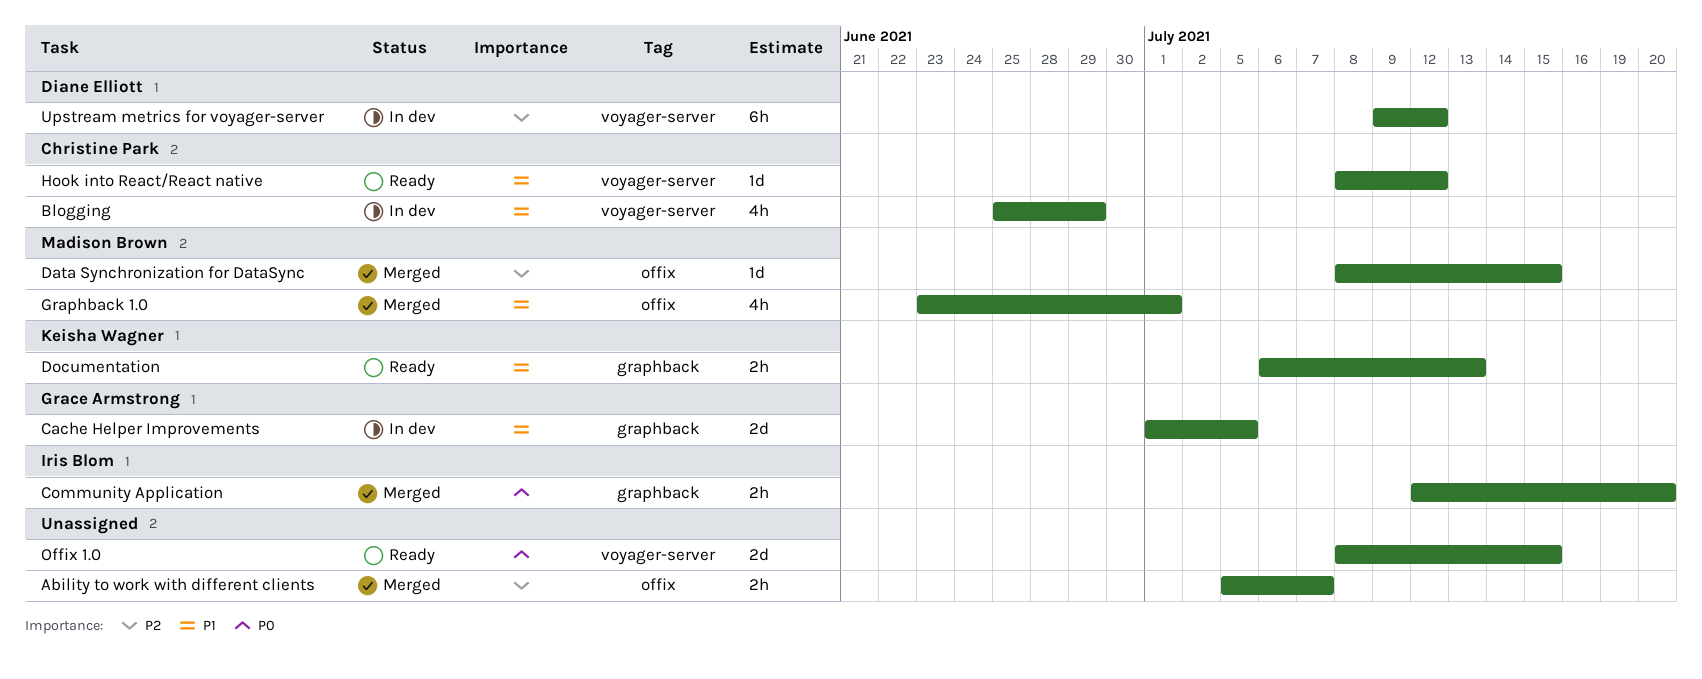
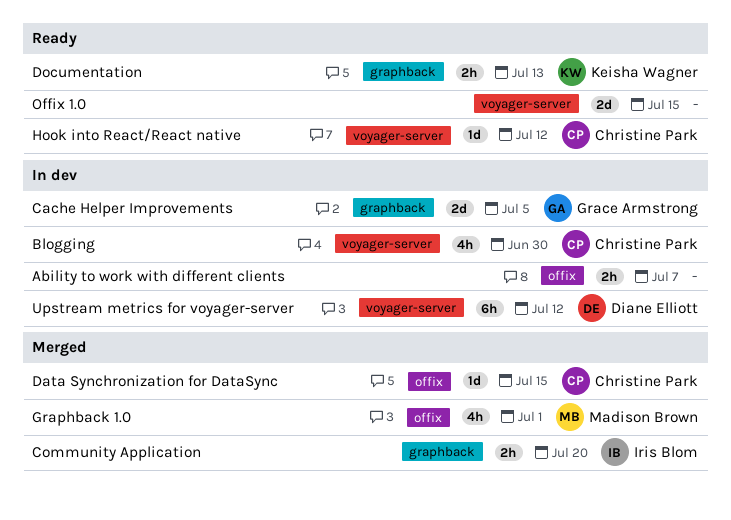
Ability to work with different clients, status: Merged -> In dev
Blogging, due: Jun 29 -> Jun 30
Data Synchronization for DataSync, owner: Madison Brown -> Christine Park

